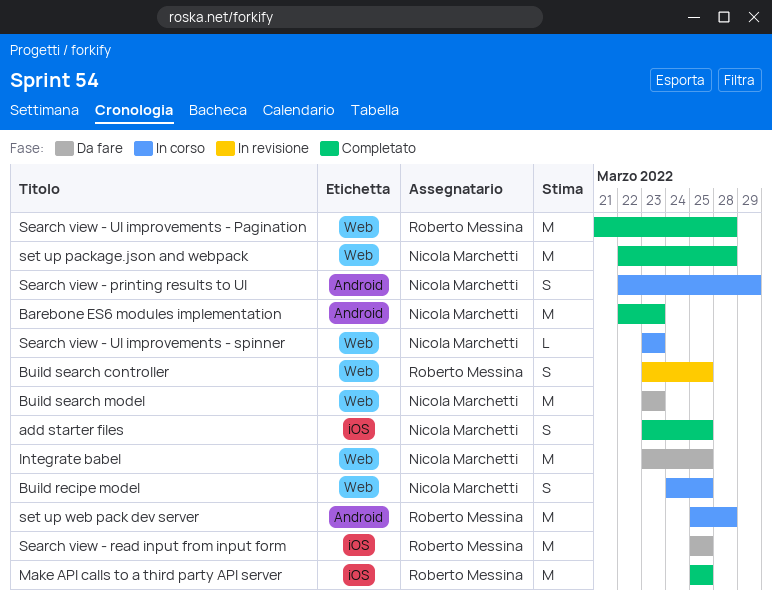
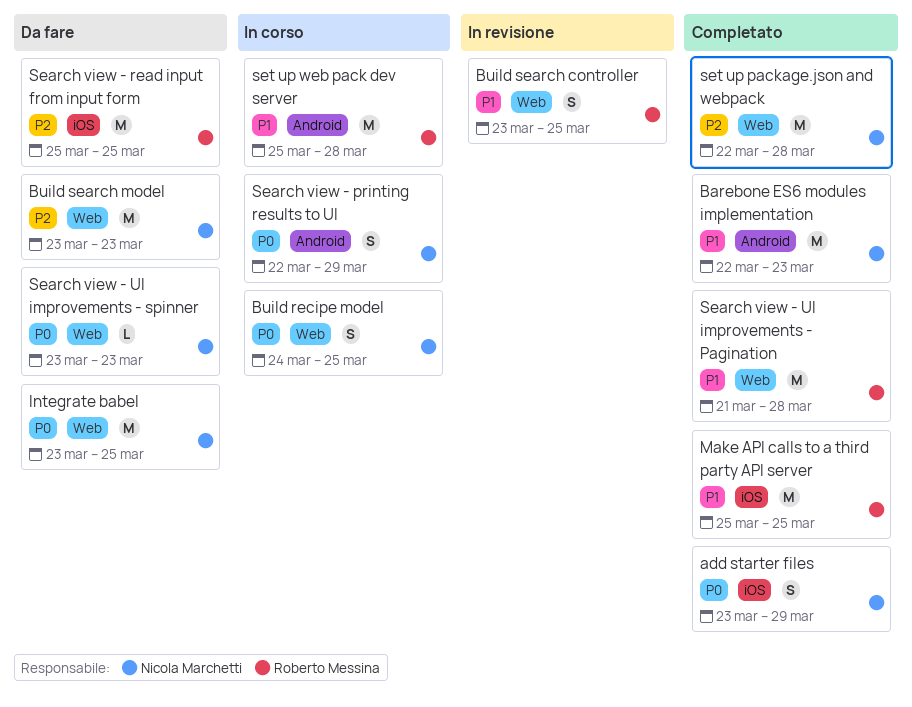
add starter files, due: Mar 25 -> Mar 29
Search view - UI improvements - spinner, status: In corso -> Da fare

